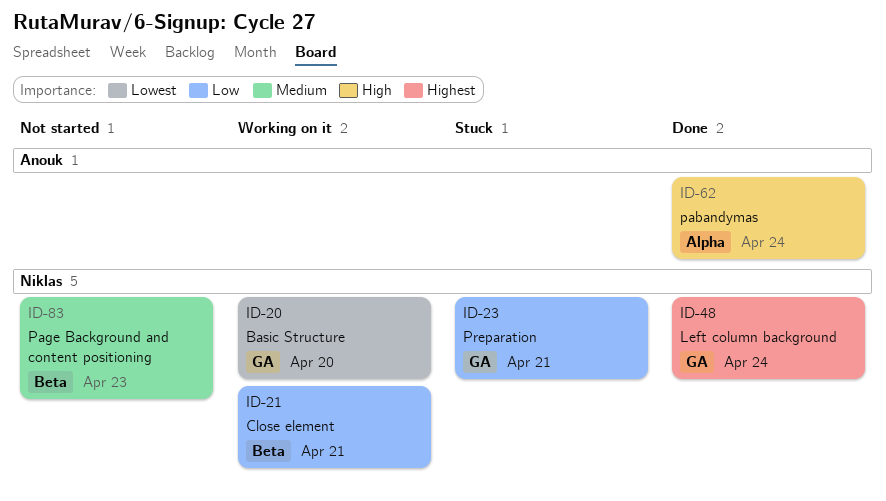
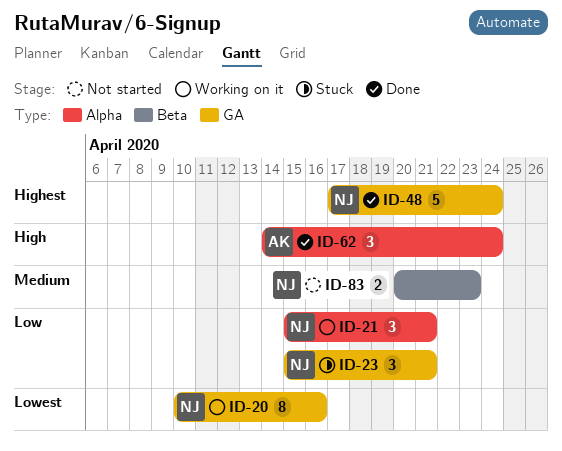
ID-20, due: Apr 20 -> Apr 16
ID-21, label: Beta -> Alpha

